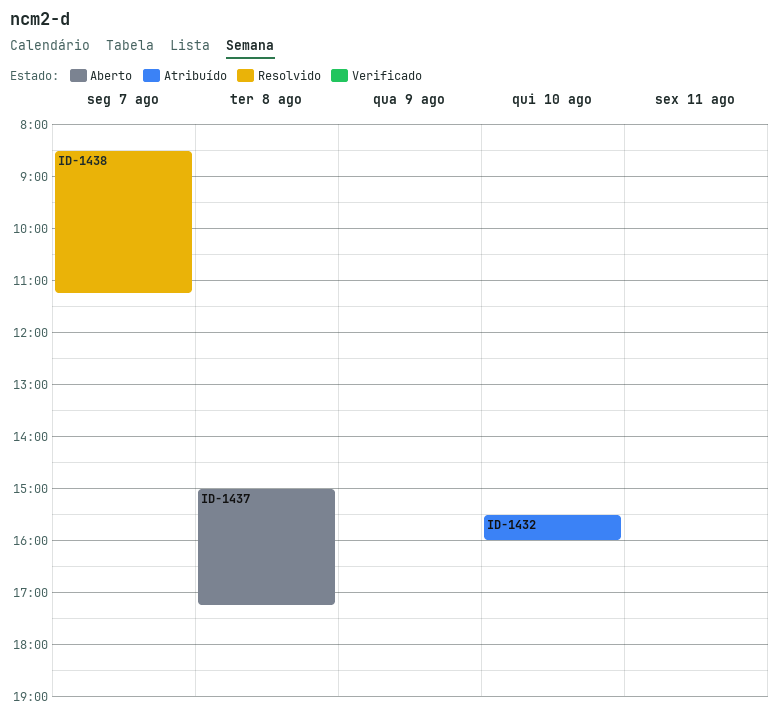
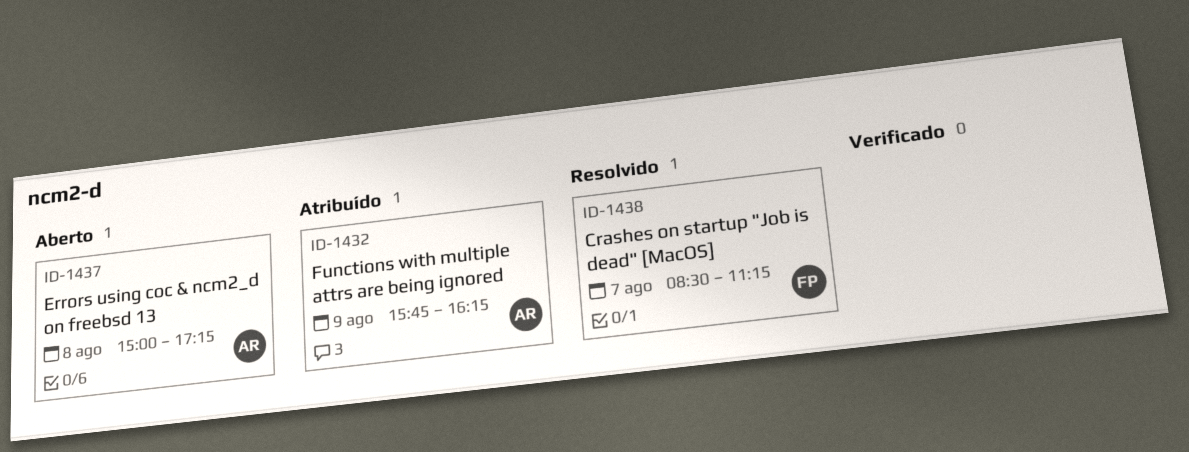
ID-1432, day: Aug 10 -> Aug 9
ID-1432, begins: 15:30 -> 15:45
ID-1432, ends: 16:00 -> 16:15

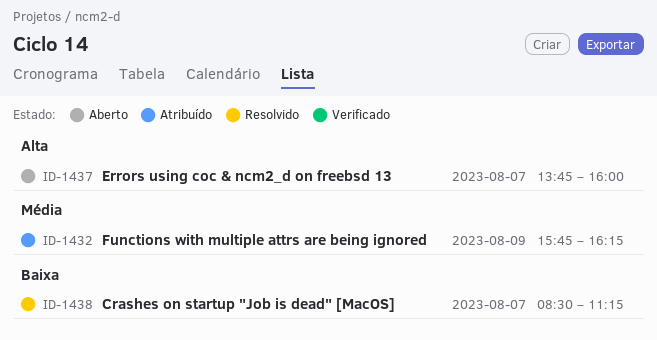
ID-1437, day: Aug 8 -> Aug 7
ID-1437, begins: 15:00 -> 13:45
ID-1437, ends: 17:15 -> 16:00

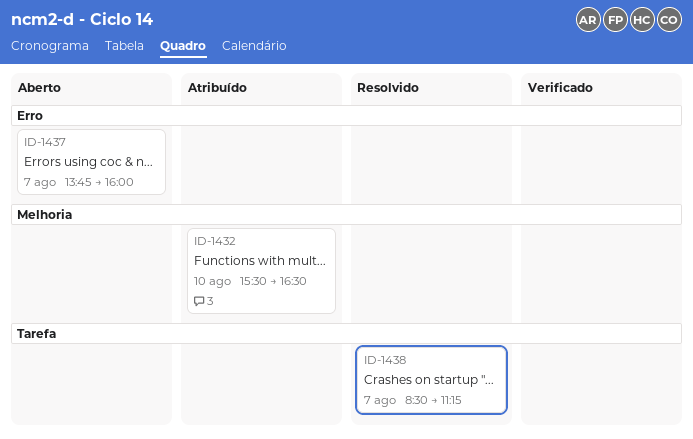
ID-1432, day: Aug 9 -> Aug 10
ID-1432, begins: 15:45 -> 15:30
ID-1432, ends: 16:15 -> 16:30

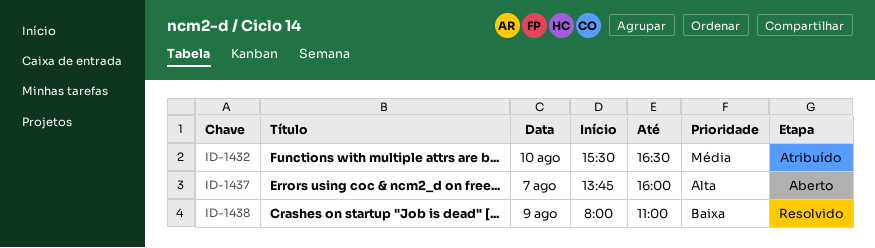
ID-1438, day: Aug 7 -> Aug 9
ID-1438, begins: 08:30 -> 08:00
ID-1438, ends: 11:15 -> 11:00

